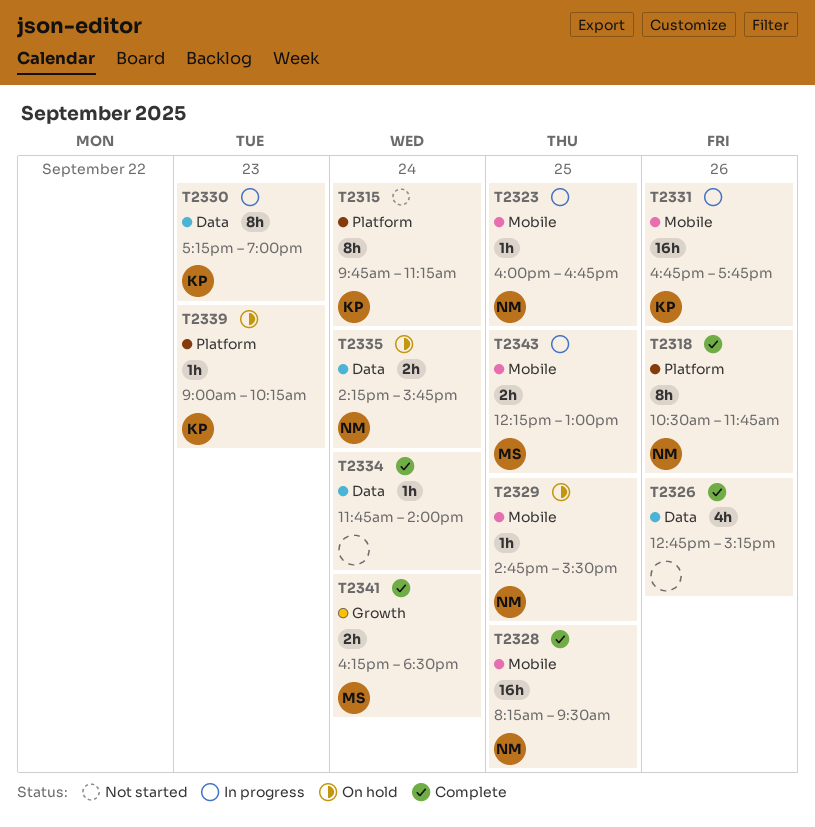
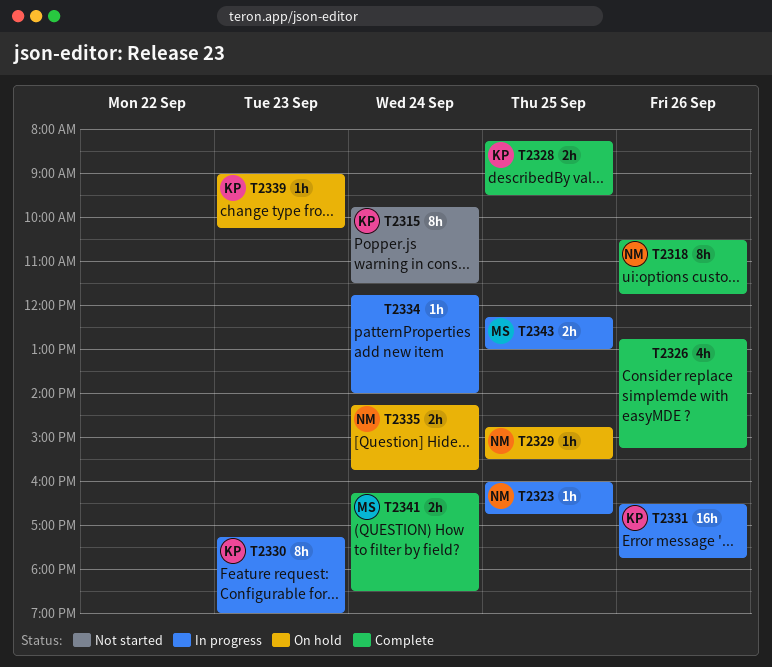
T2315, ends: 11:15 -> 11:30
T2328, owner: NM -> KP
T2328, estimate: 16h -> 2h
T2331, begins: 16:45 -> 16:30
T2334, status: Complete -> In progress

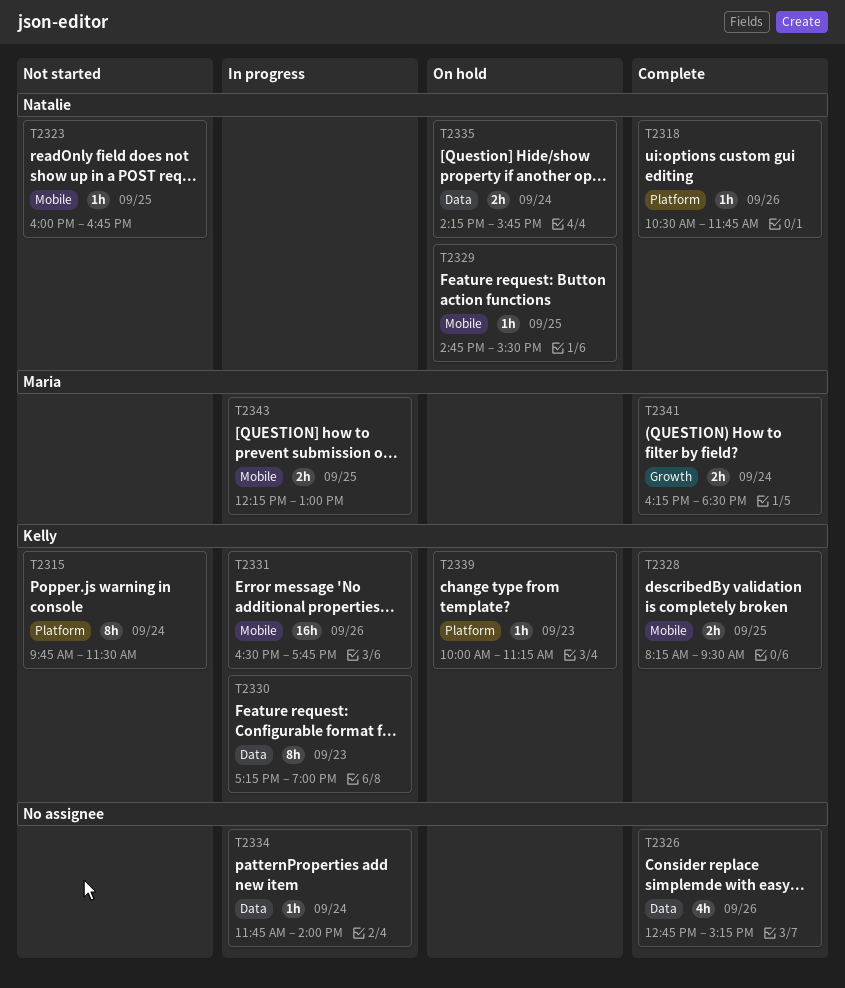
T2318, estimate: 8h -> 1h
T2323, status: In progress -> Not started
T2339, begins: 09:00 -> 10:00
T2339, ends: 10:15 -> 11:15

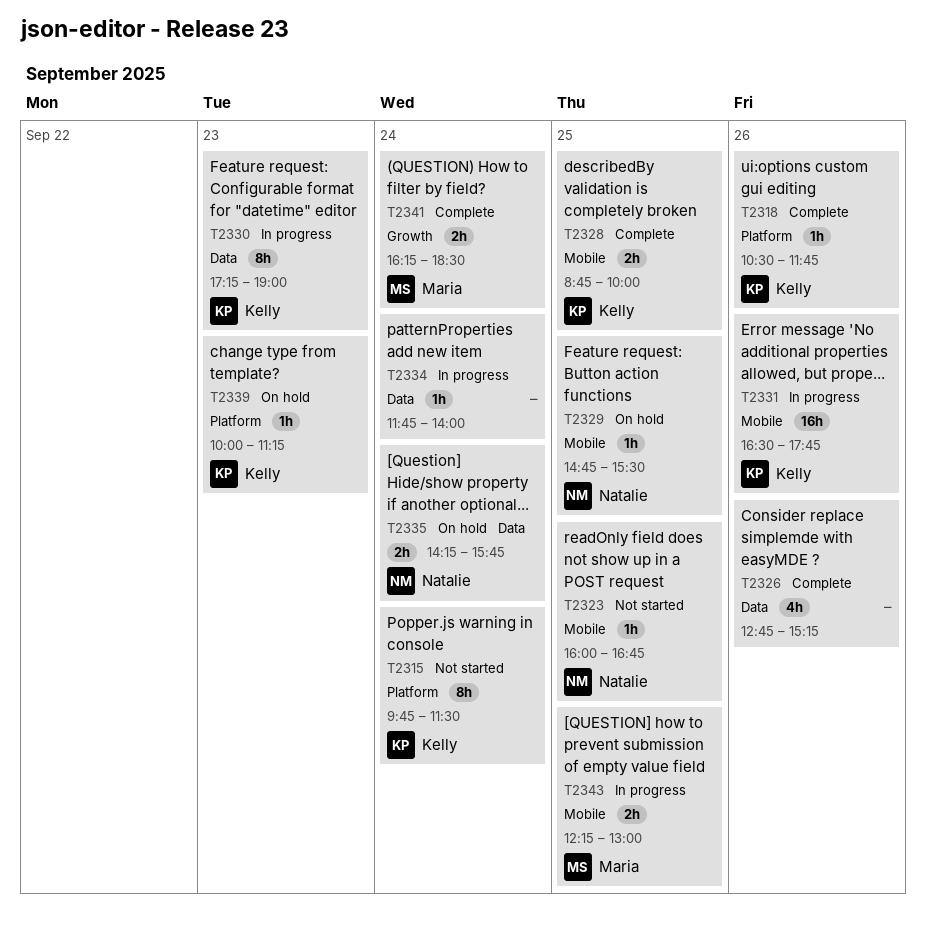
T2318, owner: Natalie -> Kelly
T2328, begins: 08:15 -> 08:45
T2328, ends: 09:30 -> 10:00

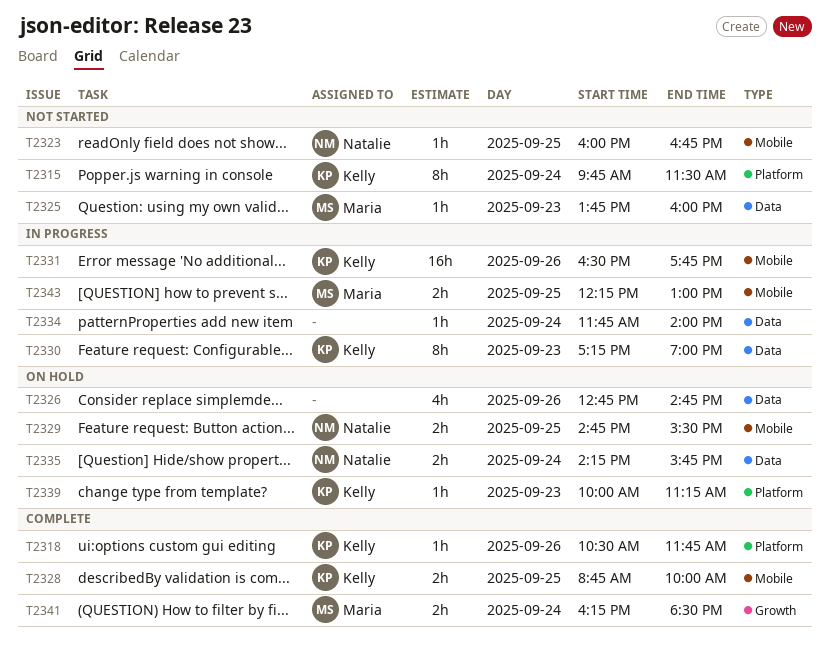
T2325: none -> present
T2326, status: Complete -> On hold
T2326, ends: 15:15 -> 14:45
T2329, estimate: 1h -> 2h

